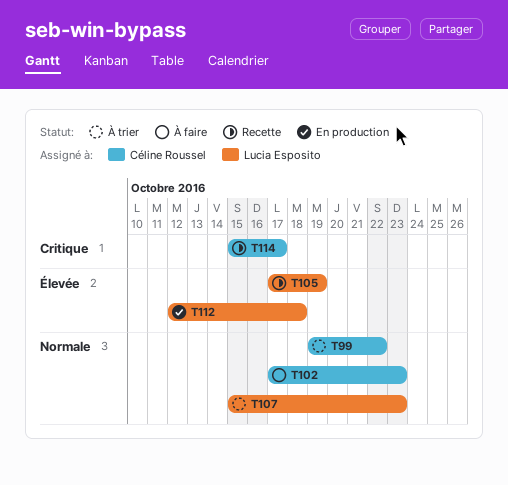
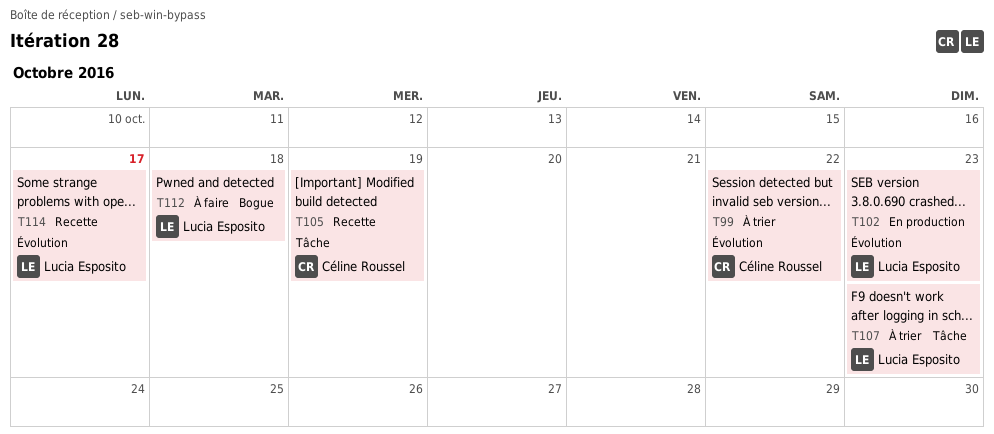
T102, status: À faire -> En production
T102, owner: Céline Roussel -> Lucia Esposito
T105, owner: Lucia Esposito -> Céline Roussel
T112, status: En production -> À faire
T114, owner: Céline Roussel -> Lucia Esposito

